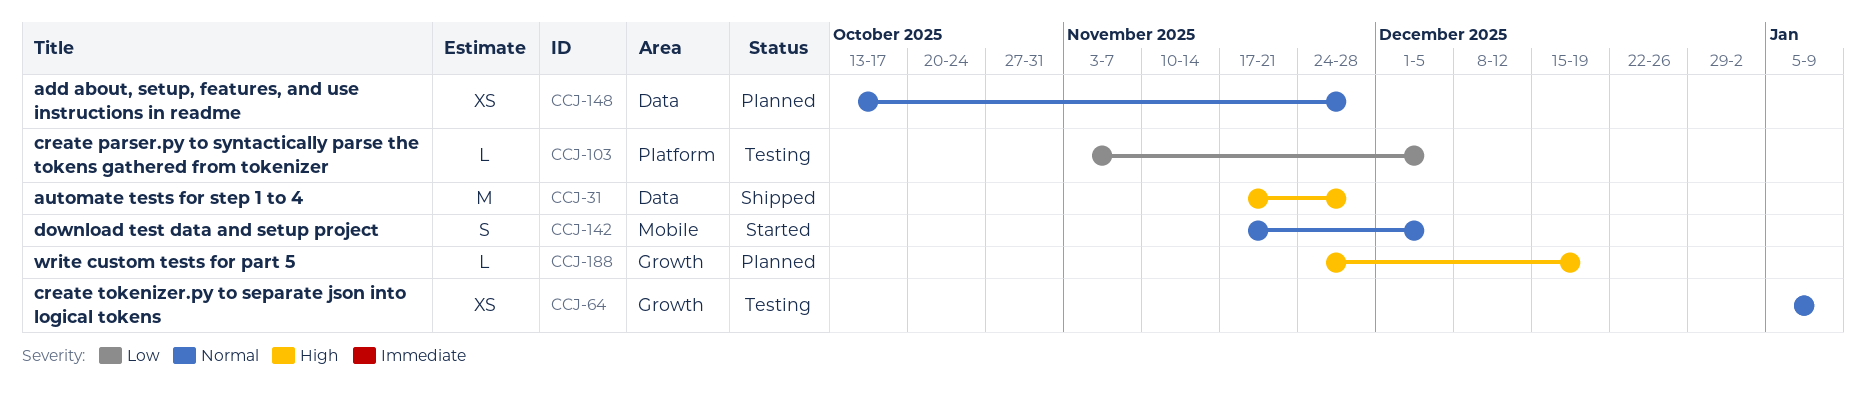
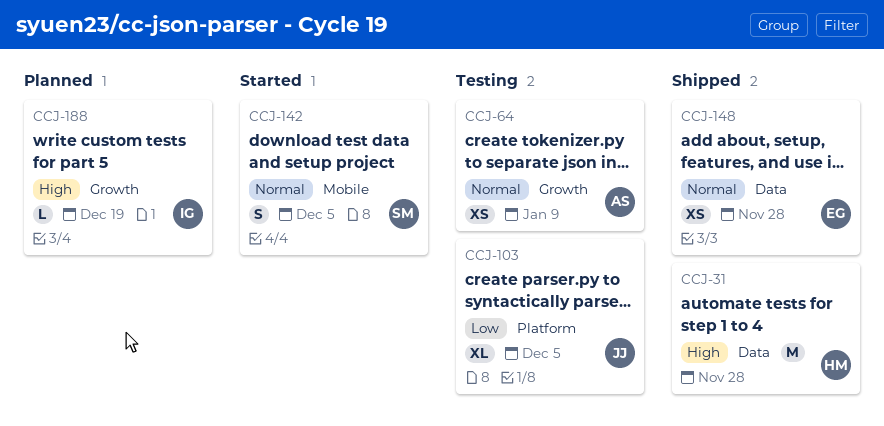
CCJ-103, estimate: L -> XL
CCJ-148, status: Planned -> Shipped

